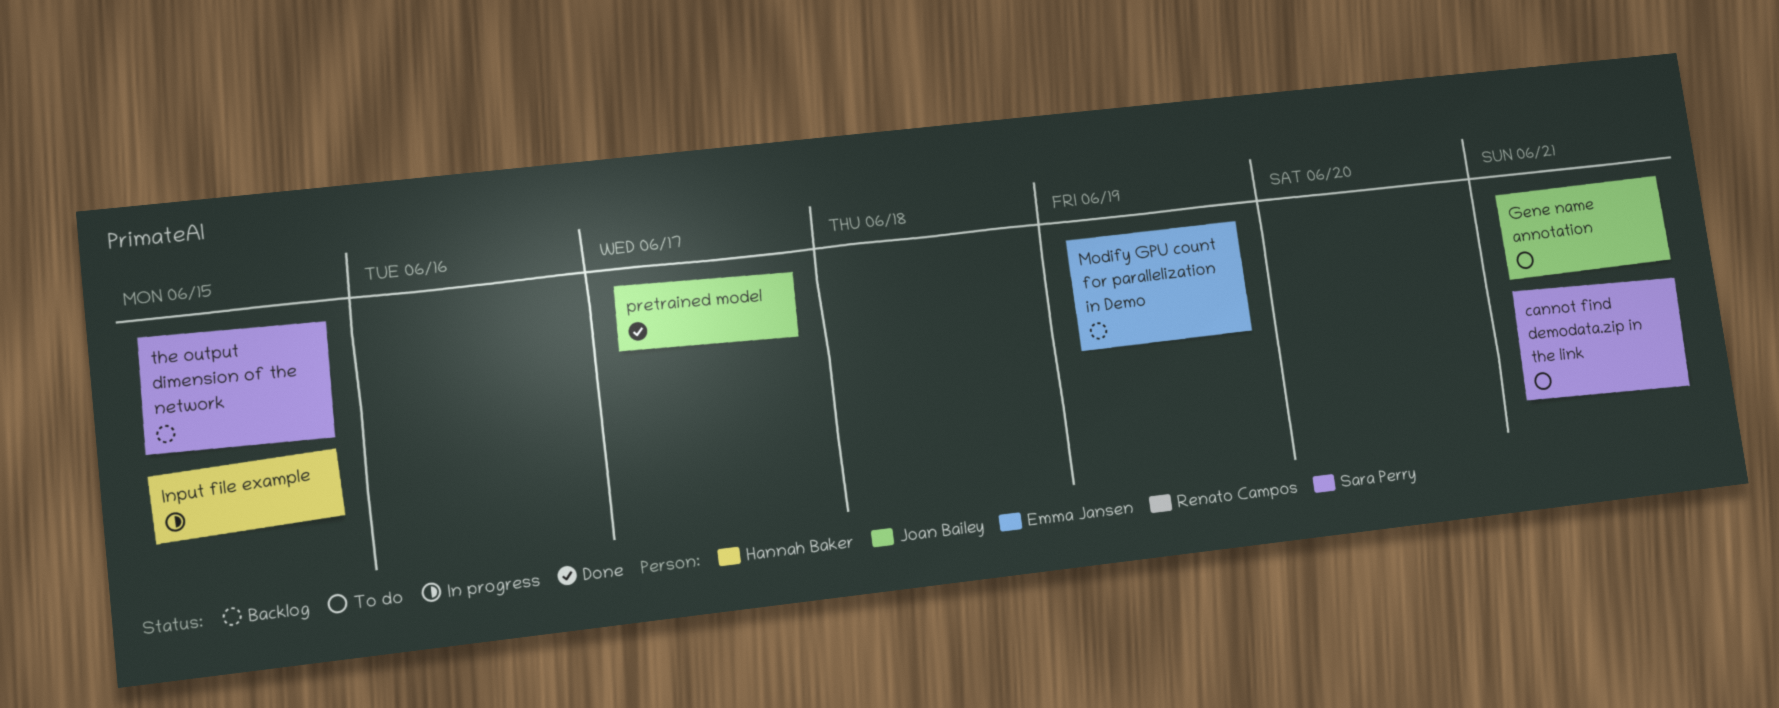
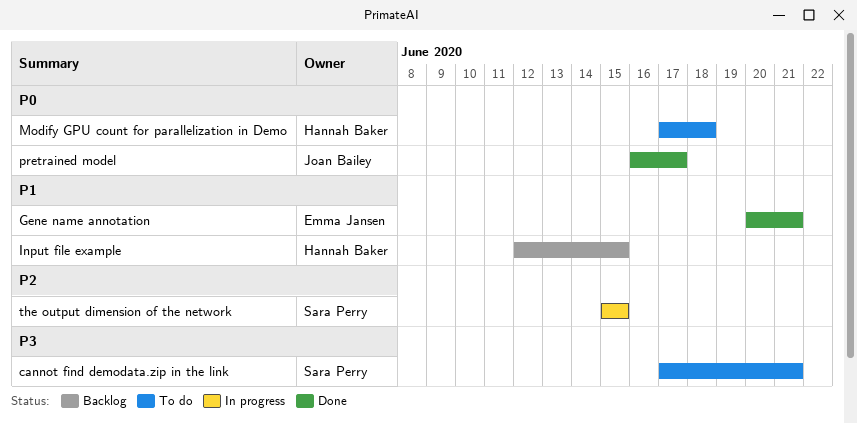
Gene name annotation, status: To do -> Done
Gene name annotation, owner: Joan Bailey -> Emma Jansen
Input file example, status: In progress -> Backlog
Modify GPU count for parallelization in Demo, status: Backlog -> To do
Modify GPU count for parallelization in Demo, owner: Emma Jansen -> Hannah Baker
Modify GPU count for parallelization in Demo, due: Jun 19 -> Jun 18
the output dimension of the network, status: Backlog -> In progress

